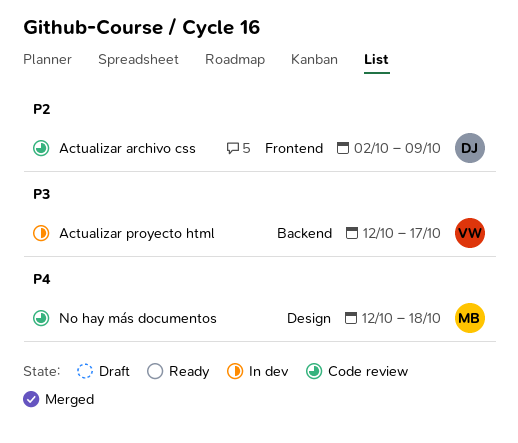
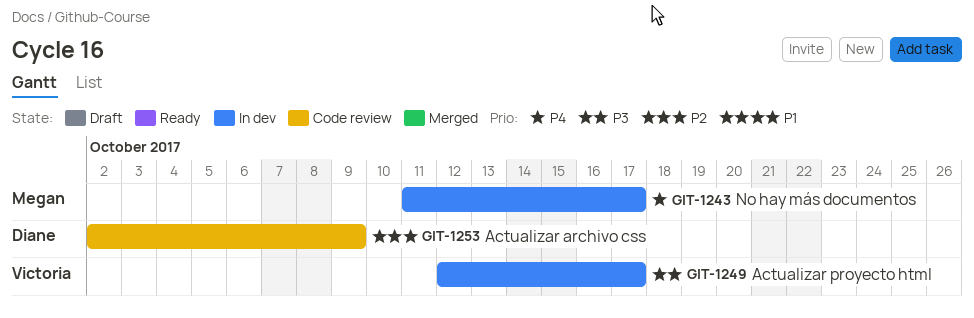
No hay más documentos, status: Code review -> In dev
No hay más documentos, start: Oct 12 -> Oct 11
No hay más documentos, due: Oct 18 -> Oct 17

